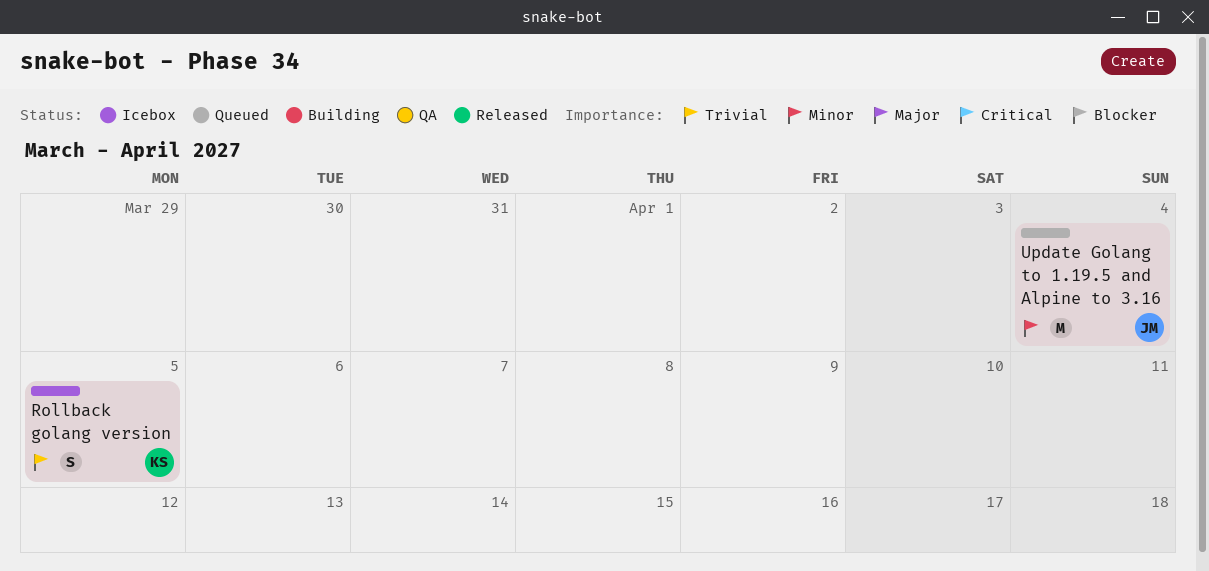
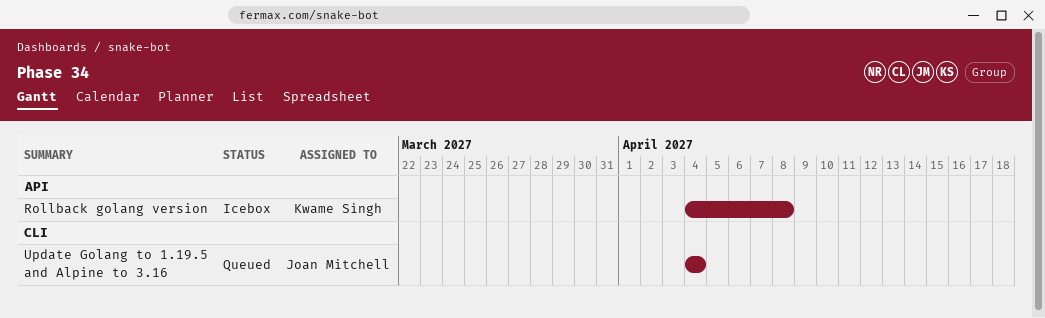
Rollback golang version, due: Apr 5 -> Apr 8

